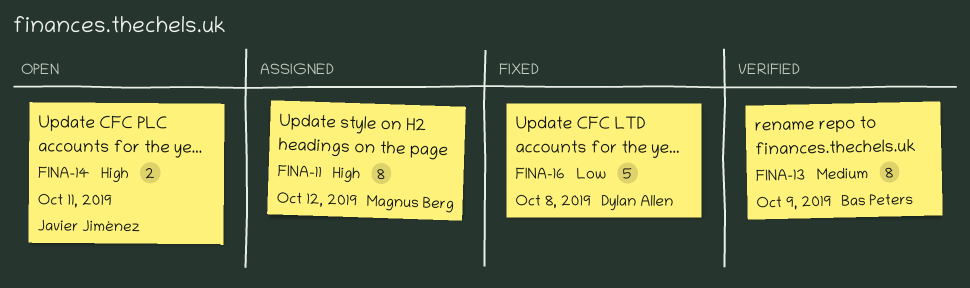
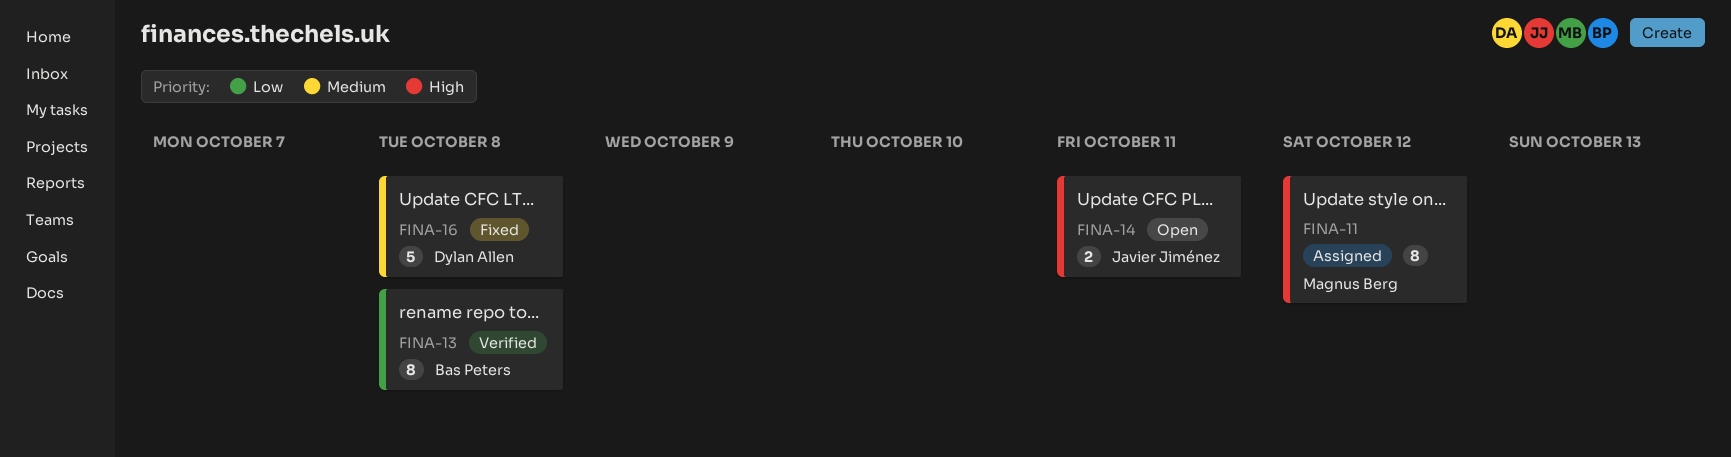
FINA-13, priority: Medium -> Low
FINA-13, due: Oct 9 -> Oct 8
FINA-16, priority: Low -> Medium

